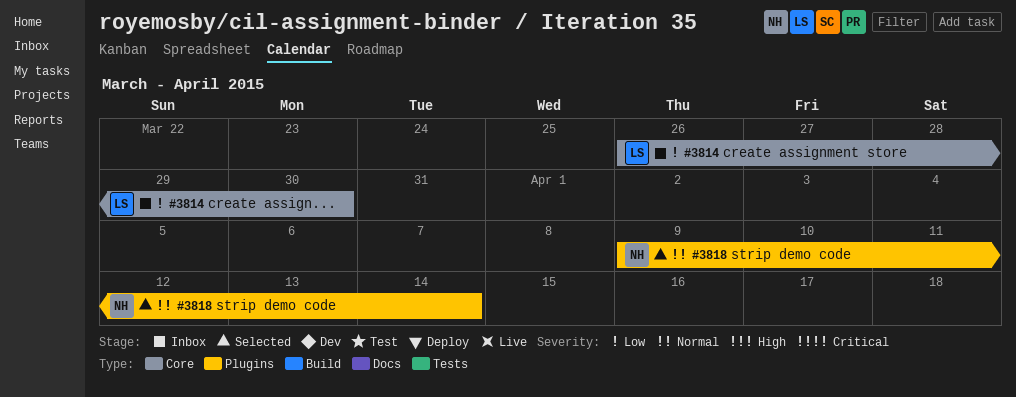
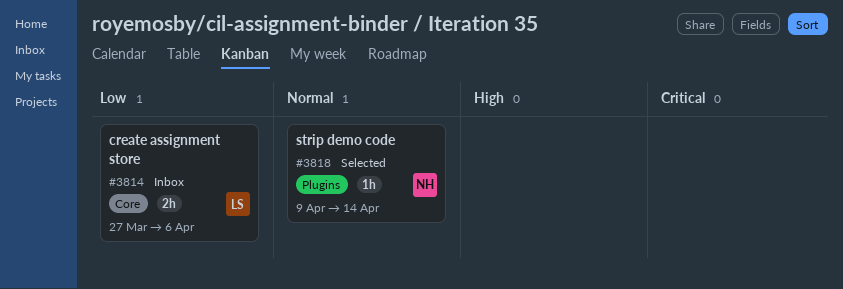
#3814, start: Mar 26 -> Mar 27
#3814, due: Mar 30 -> Apr 6

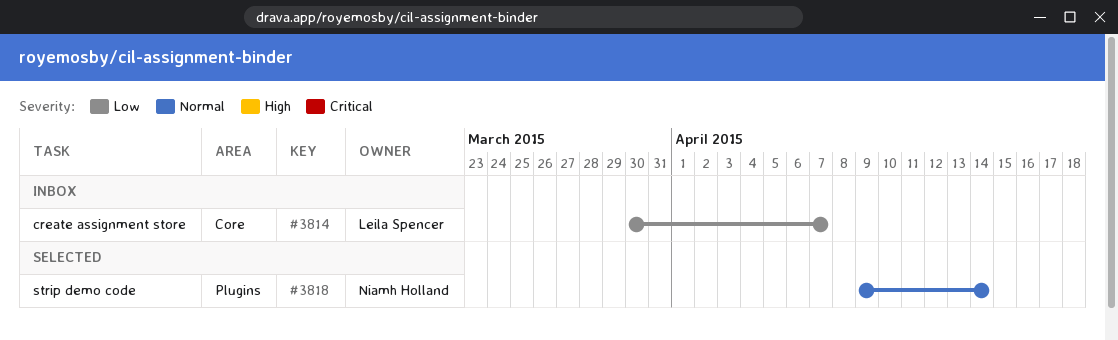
#3814, start: Mar 27 -> Mar 30
#3814, due: Apr 6 -> Apr 7

